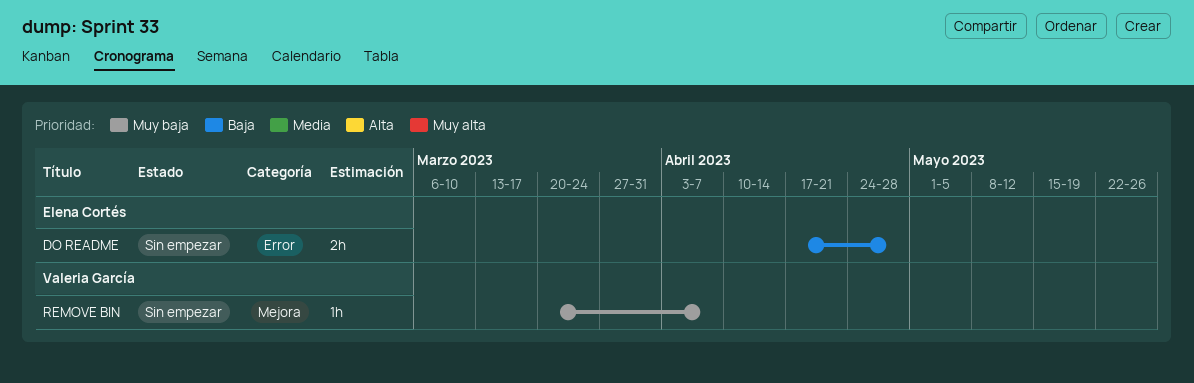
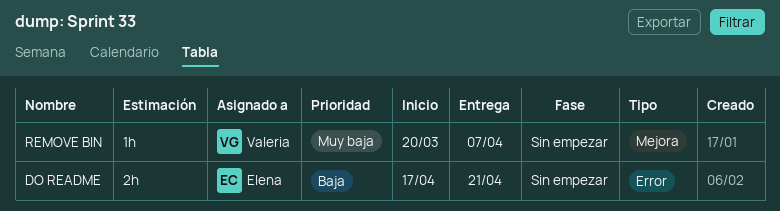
DO README, due: Apr 28 -> Apr 21

